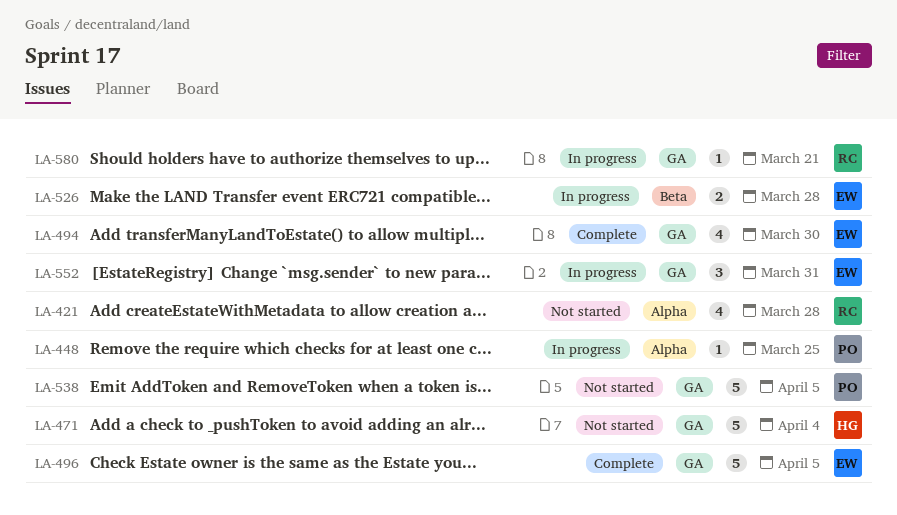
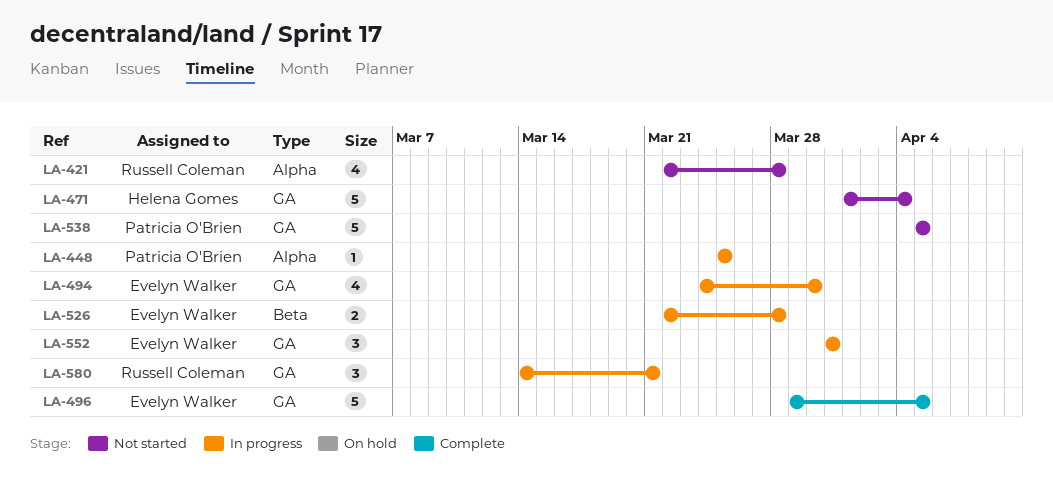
LA-494, status: Complete -> In progress
LA-580, estimate: 1 -> 3

